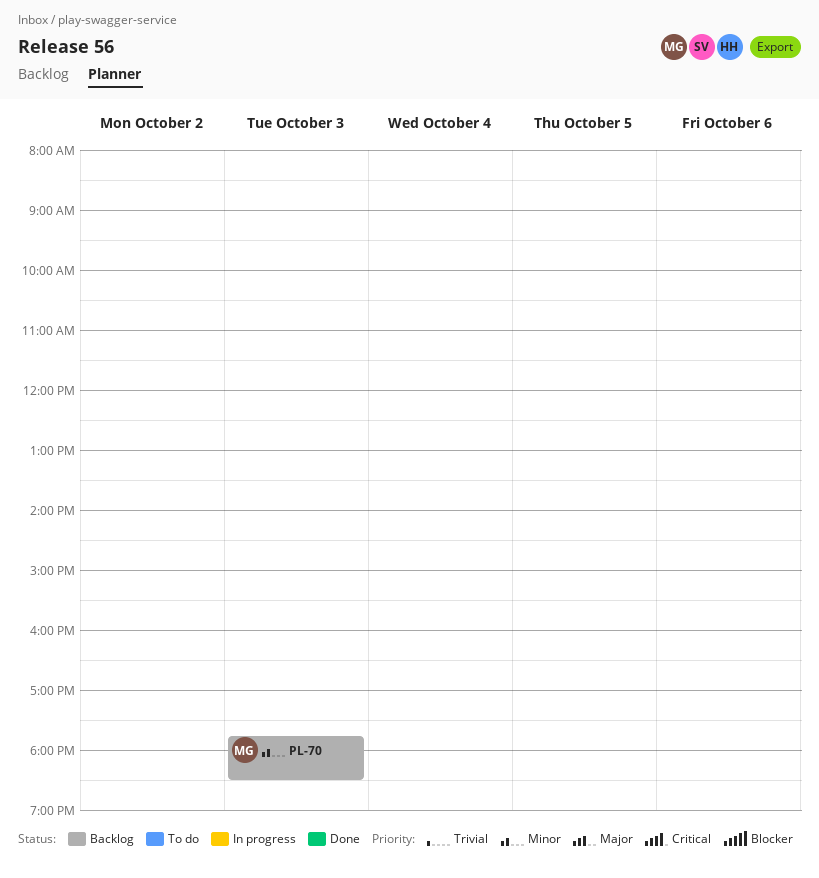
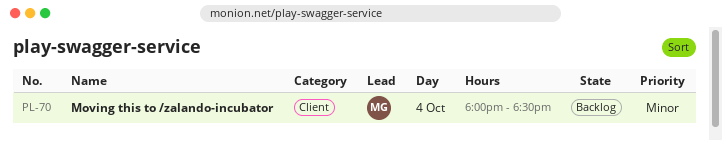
PL-70, day: Oct 3 -> Oct 4
PL-70, begins: 17:45 -> 18:00

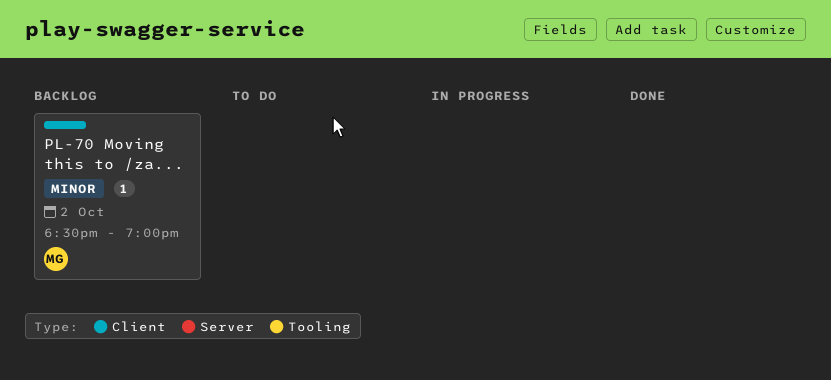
PL-70, day: Oct 4 -> Oct 2
PL-70, begins: 18:00 -> 18:30
PL-70, ends: 18:30 -> 19:00

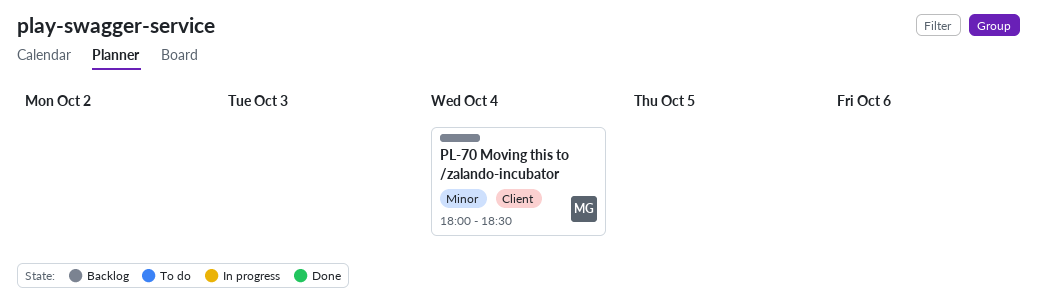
PL-70, day: Oct 2 -> Oct 4
PL-70, begins: 18:30 -> 18:00
PL-70, ends: 19:00 -> 18:30

